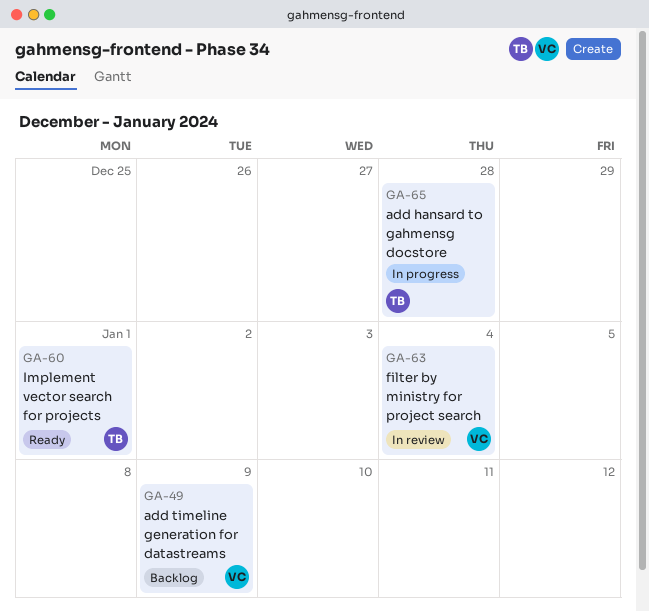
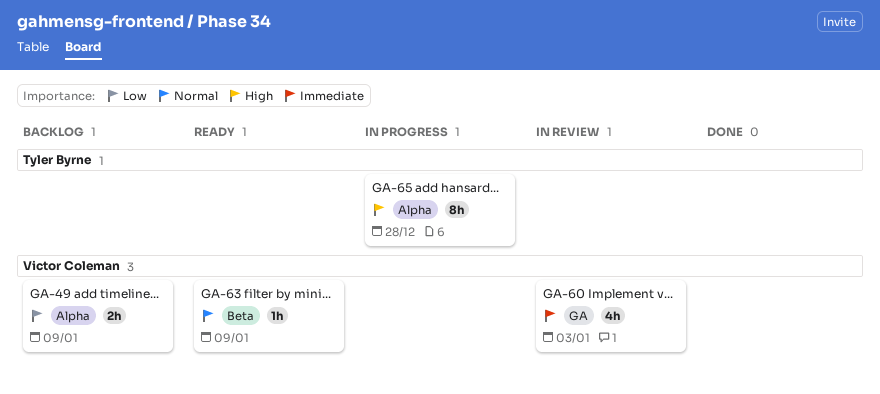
GA-60, status: Ready -> In review
GA-60, owner: Tyler Byrne -> Victor Coleman
GA-60, due: Jan 1 -> Jan 3
GA-63, status: In review -> Ready
GA-63, due: Jan 4 -> Jan 9

